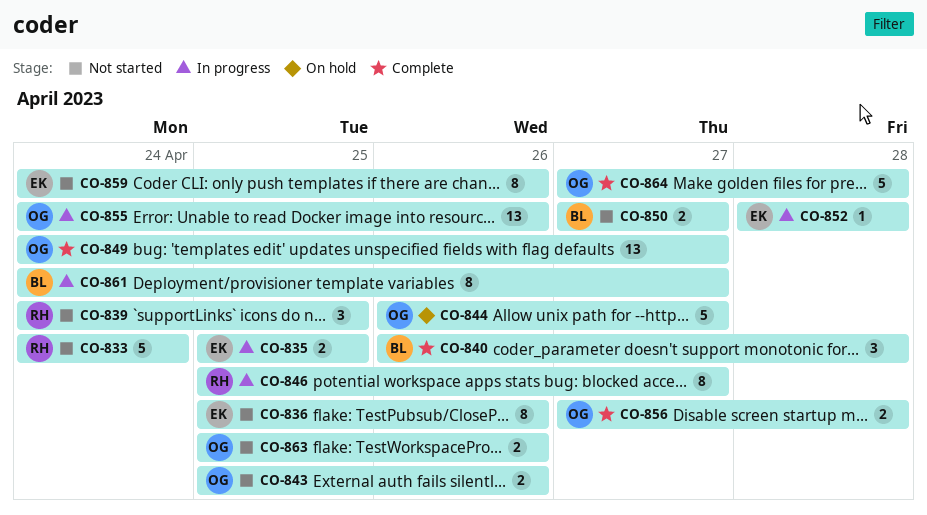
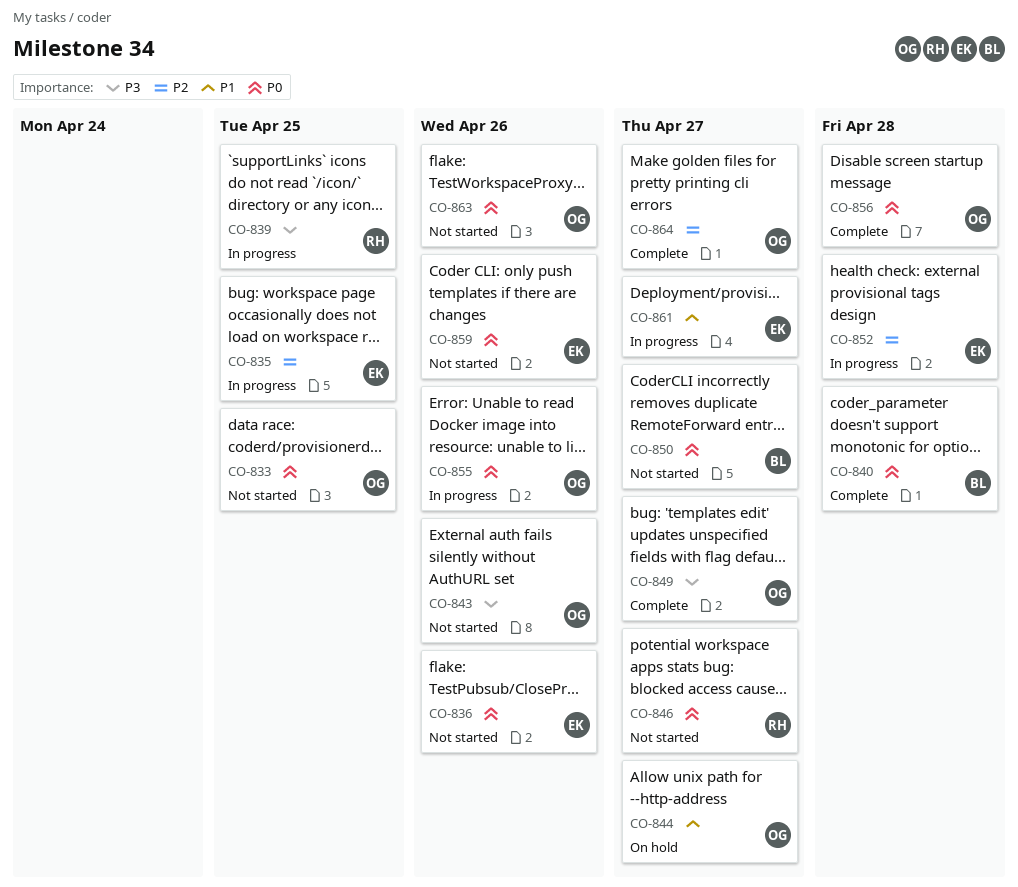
CO-833, owner: RH -> OG
CO-833, due: Apr 24 -> Apr 25
CO-839, status: Not started -> In progress
CO-846, status: In progress -> Not started
CO-861, owner: BL -> EK
CO-864, due: Apr 28 -> Apr 27

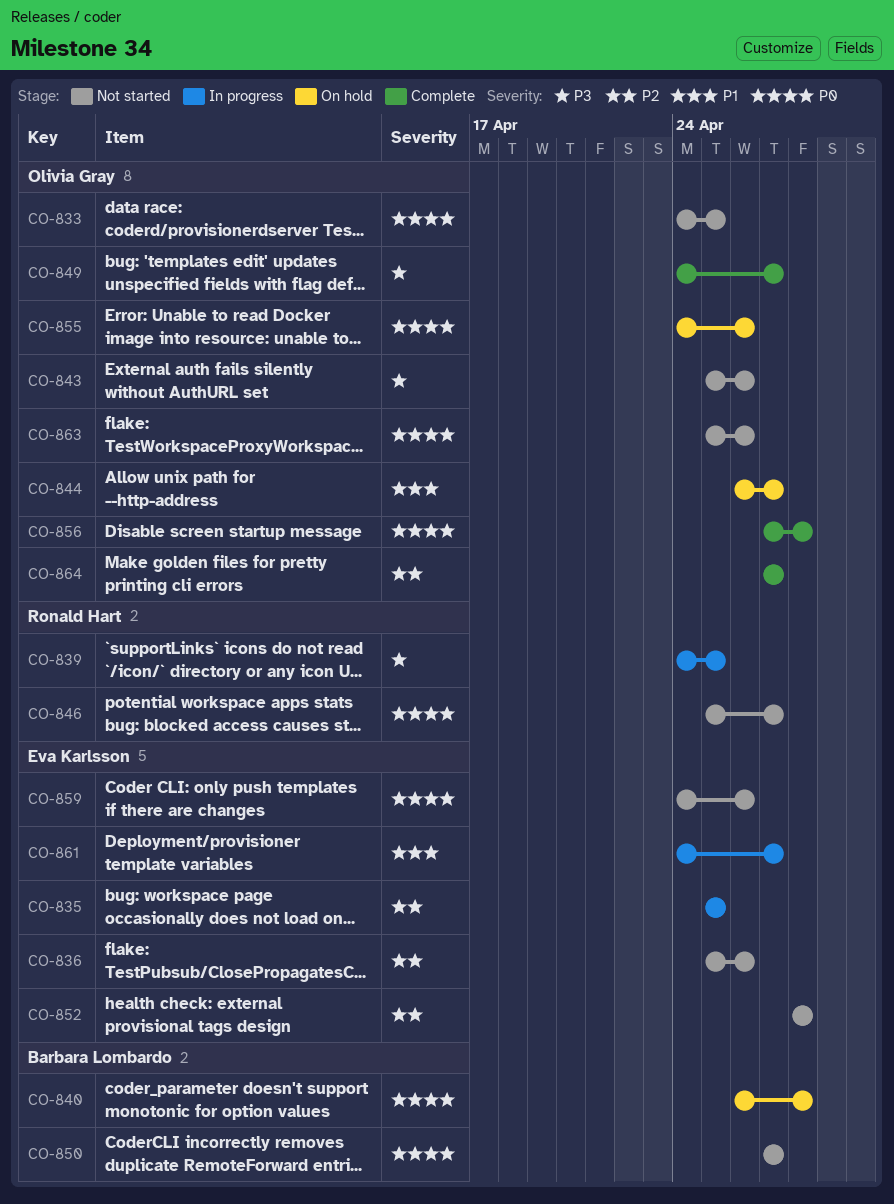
CO-836, priority: P0 -> P2
CO-840, status: Complete -> On hold
CO-852, status: In progress -> Not started
CO-855, status: In progress -> On hold

